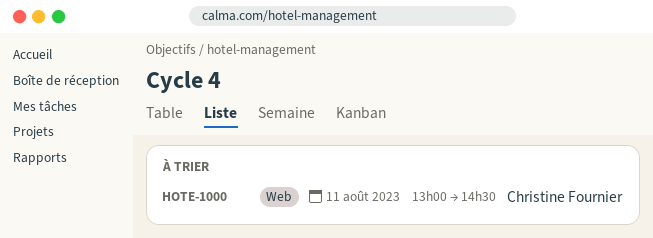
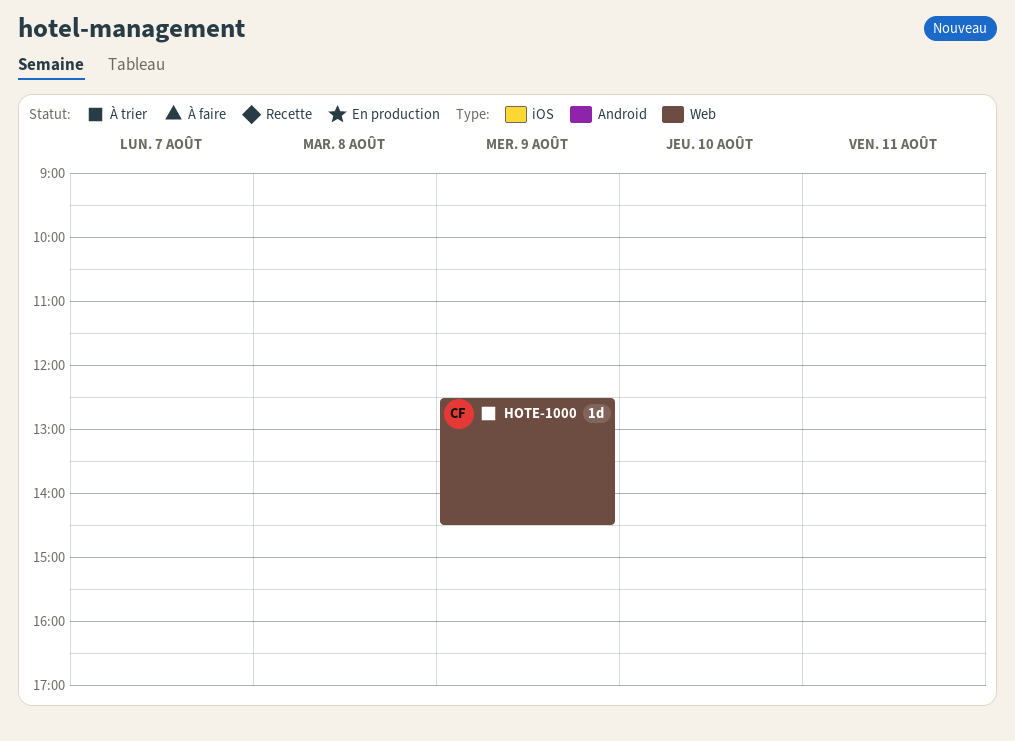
HOTE-1000, day: Aug 11 -> Aug 9
HOTE-1000, begins: 13:00 -> 12:30

